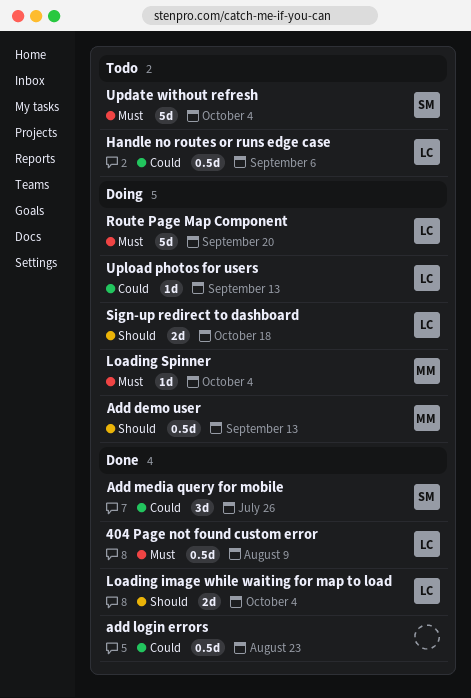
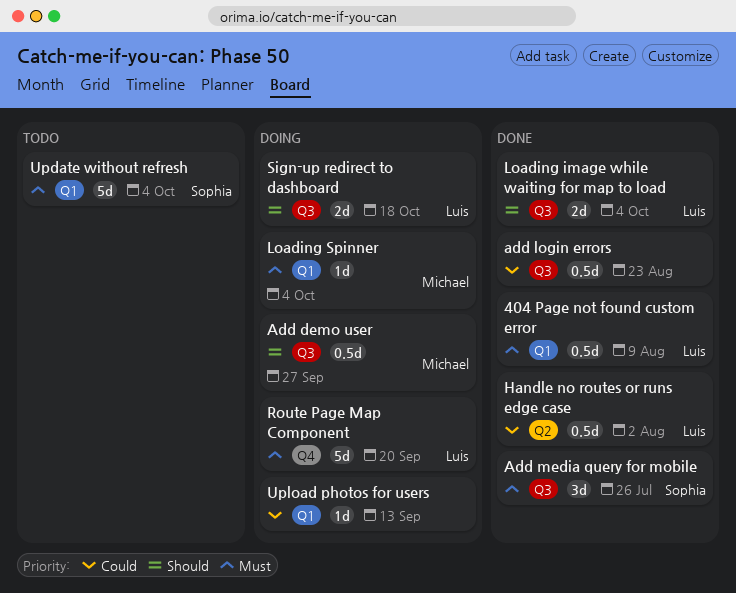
Add demo user, due: Sep 13 -> Sep 27
Add media query for mobile, priority: Could -> Must
Handle no routes or runs edge case, status: Todo -> Done
Handle no routes or runs edge case, due: Sep 6 -> Aug 2
Upload photos for users, owner: Luis -> none

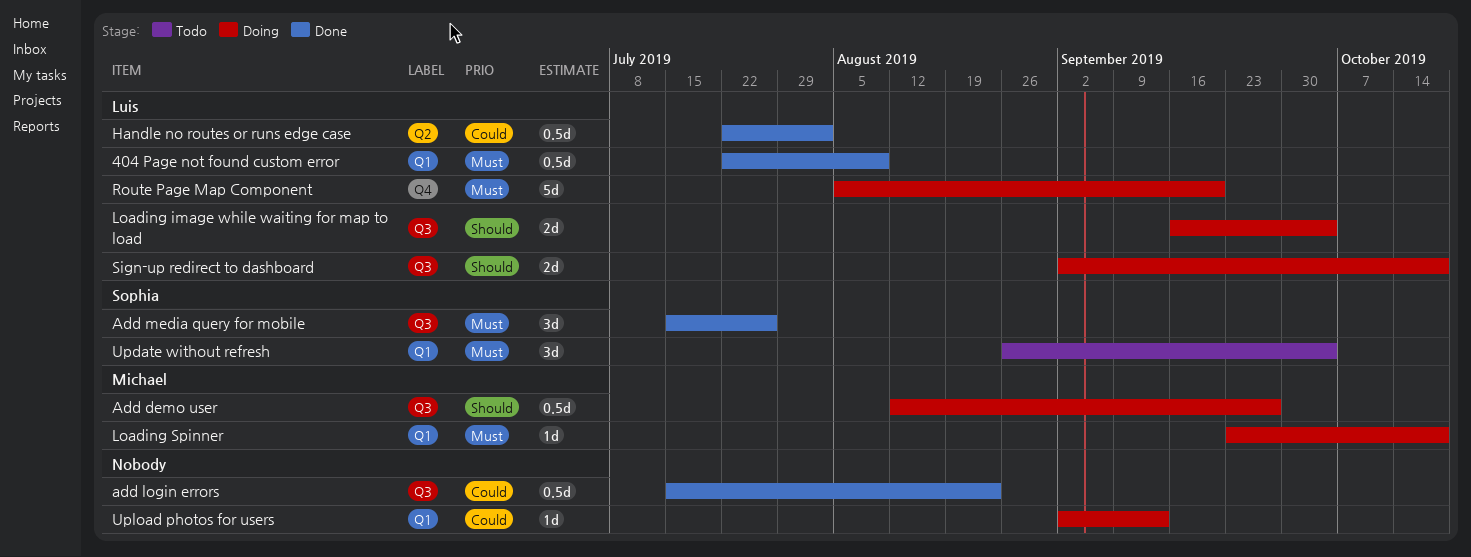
Loading image while waiting for map to load, status: Done -> Doing
Loading Spinner, due: Oct 4 -> Oct 18
Update without refresh, estimate: 5d -> 3d

